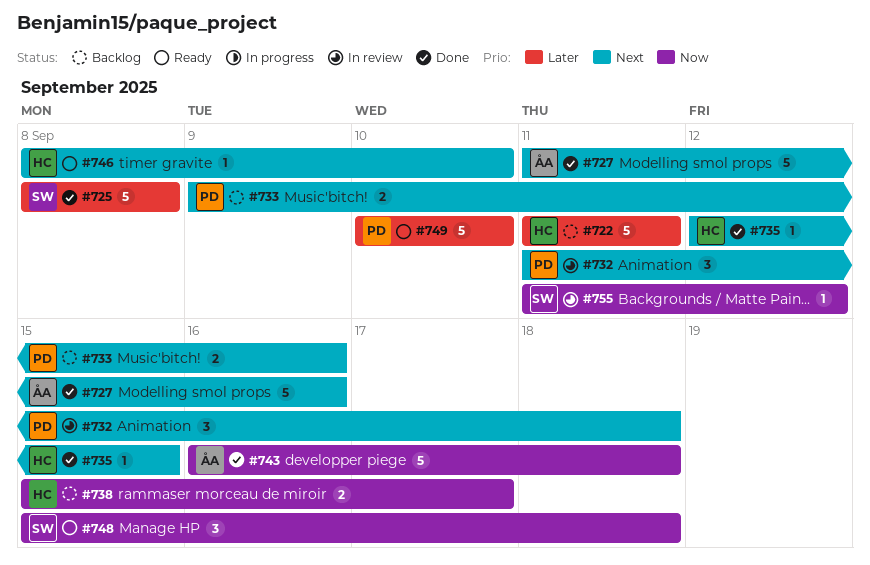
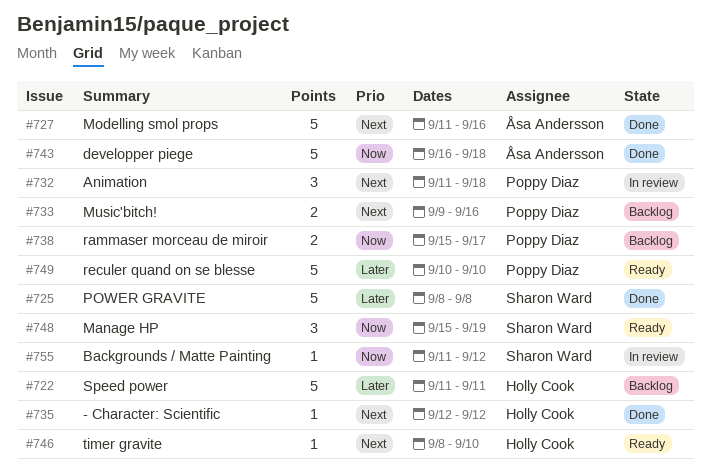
#735, due: Sep 15 -> Sep 12
#738, owner: Holly Cook -> Poppy Diaz
#748, due: Sep 18 -> Sep 19

